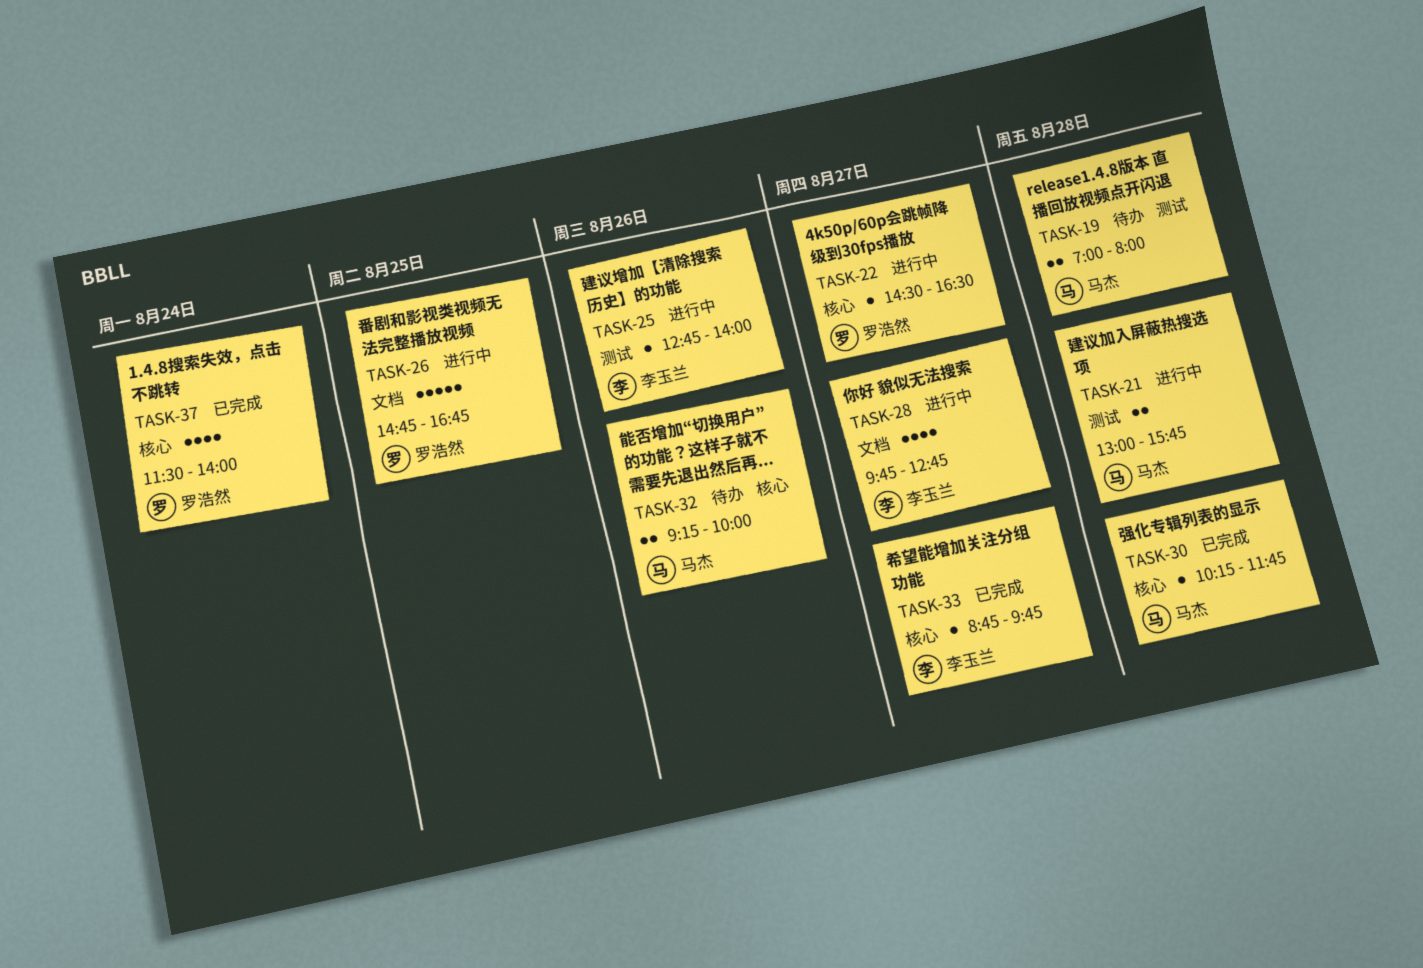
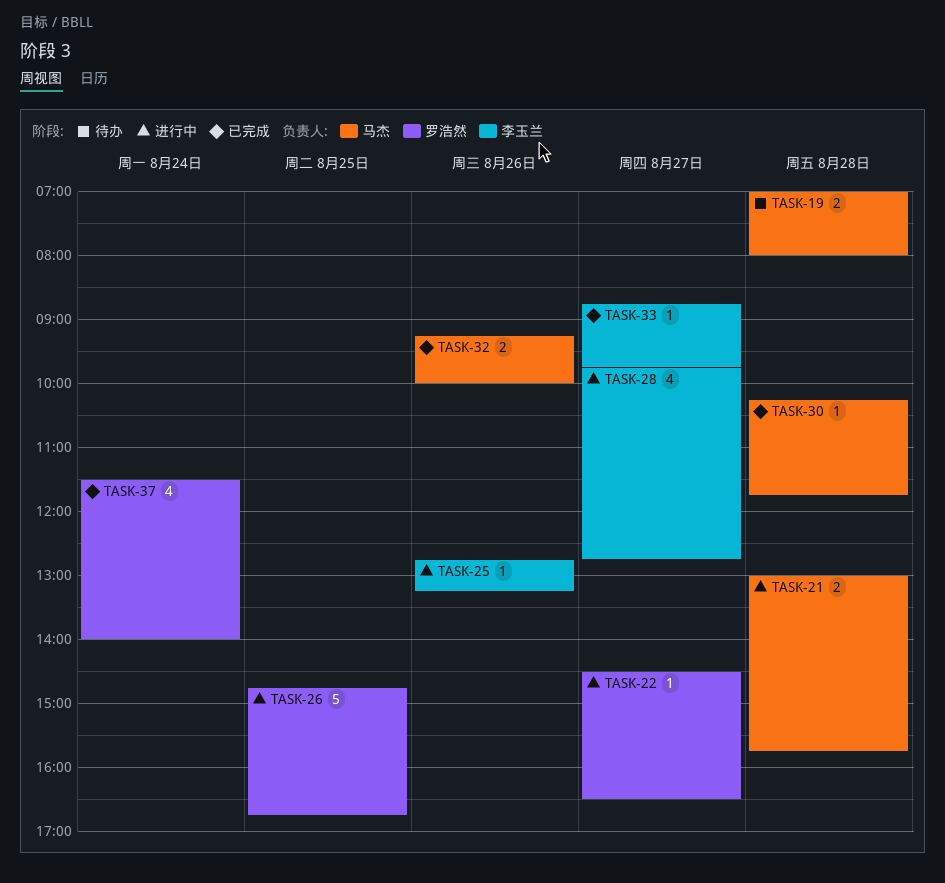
TASK-25, ends: 14:00 -> 13:15
TASK-32, status: 待办 -> 已完成

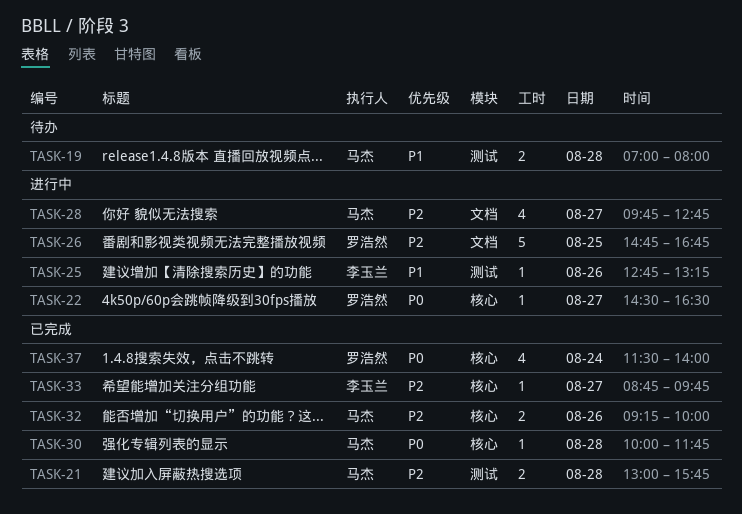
TASK-21, status: 进行中 -> 已完成
TASK-28, owner: 李玉兰 -> 马杰
TASK-30, begins: 10:15 -> 10:00

